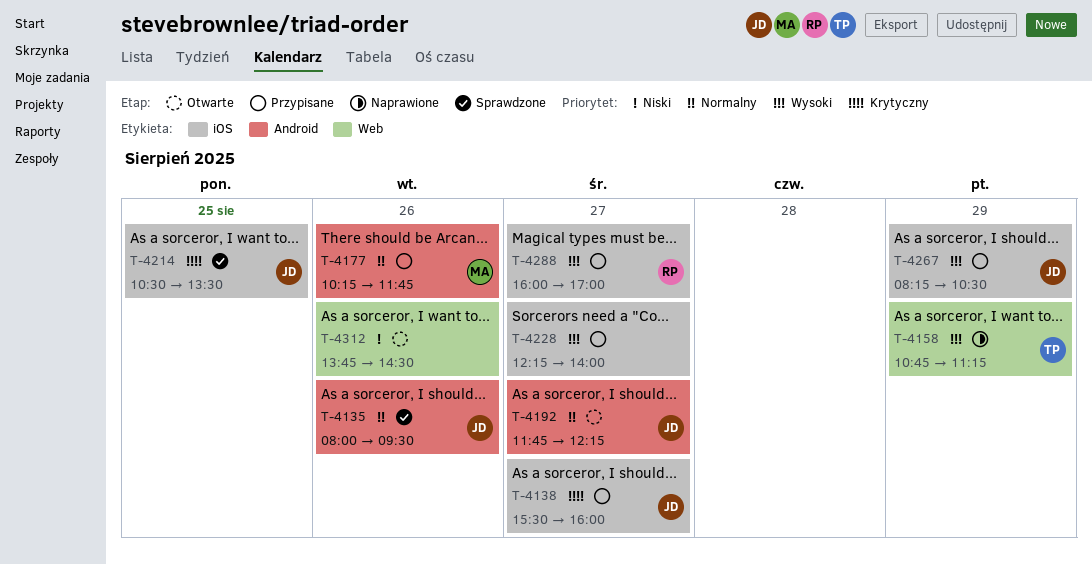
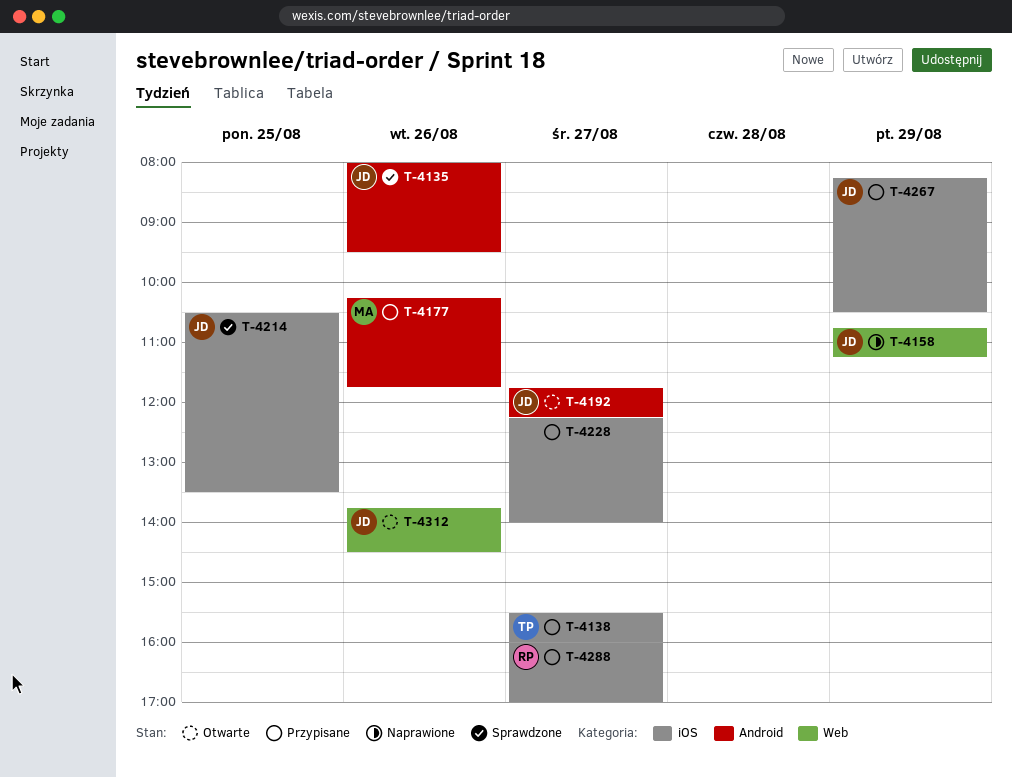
T-4138, owner: JD -> TP
T-4158, owner: TP -> JD
T-4312, owner: none -> JD

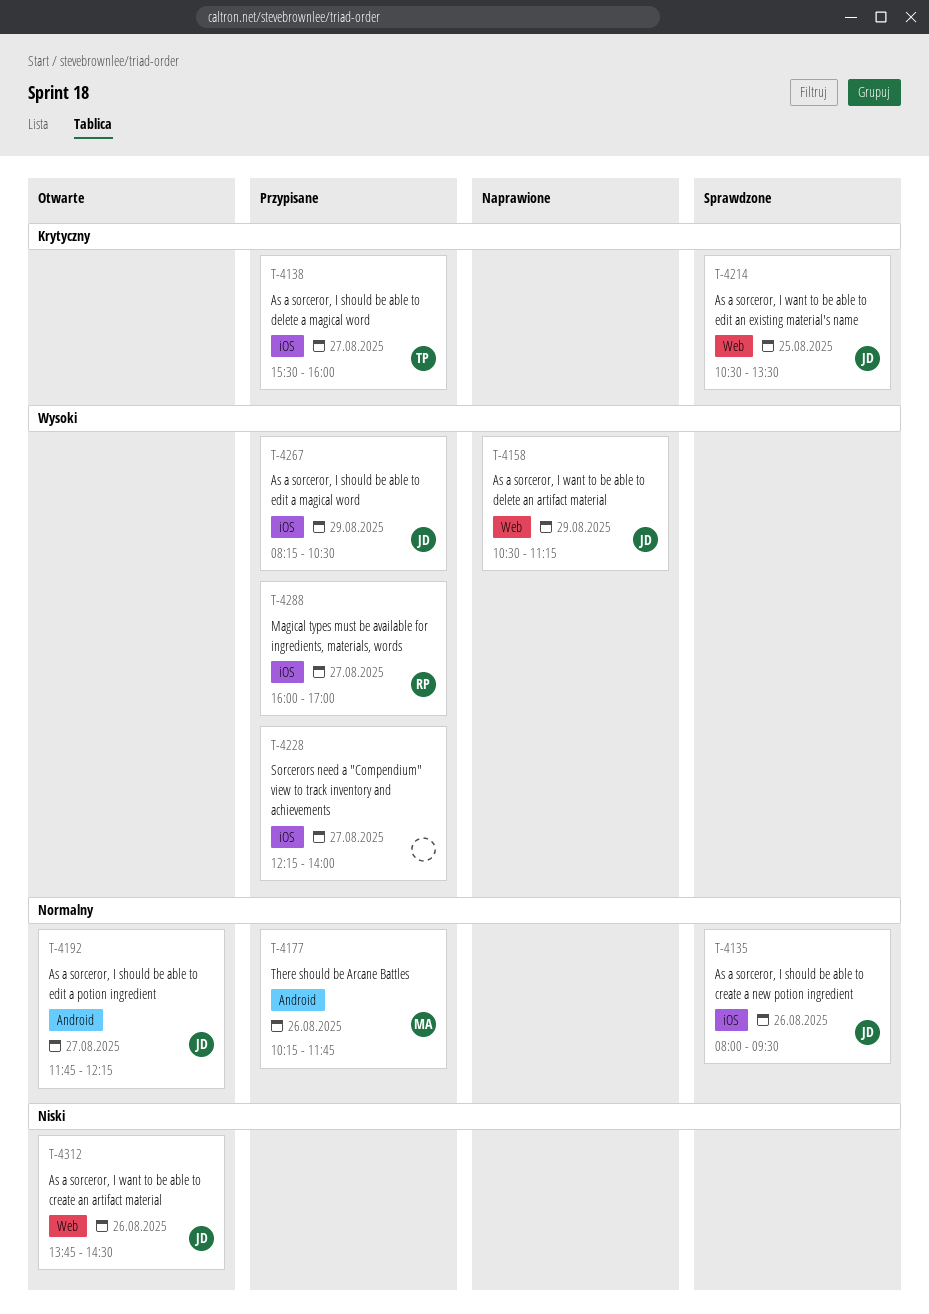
T-4135, label: Android -> iOS
T-4158, begins: 10:45 -> 10:30
T-4214, label: iOS -> Web

